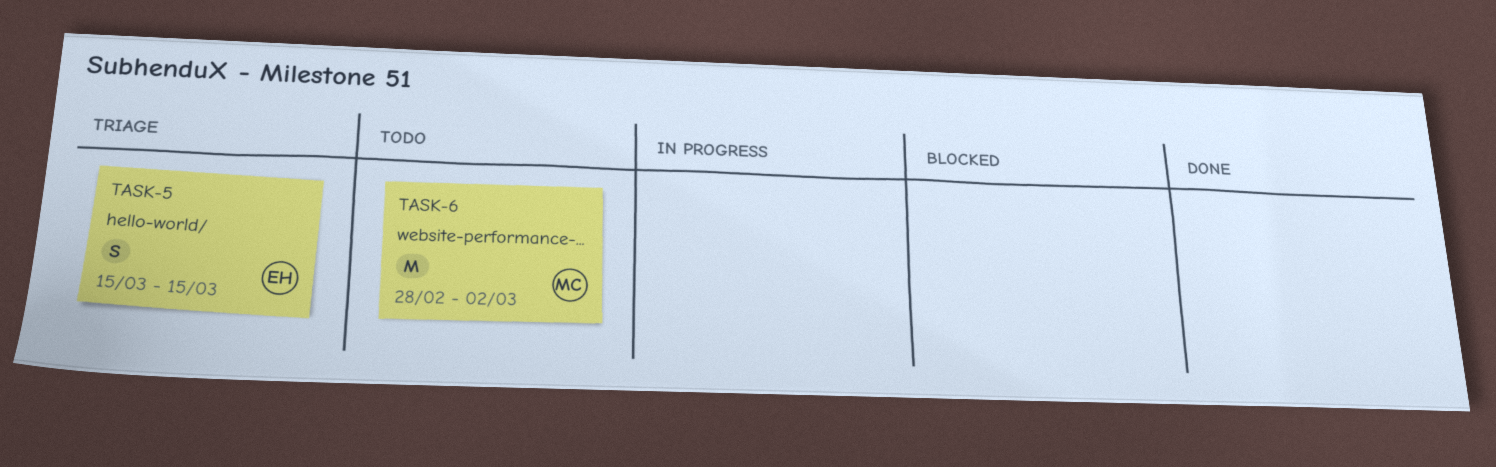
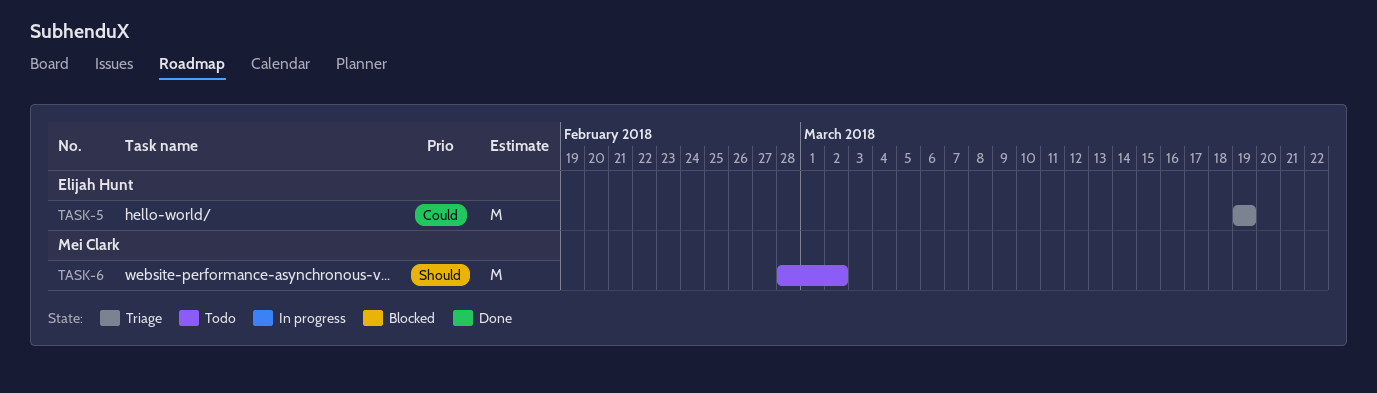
TASK-5, estimate: S -> M
TASK-5, start: Mar 15 -> Mar 19
TASK-5, due: Mar 15 -> Mar 19

